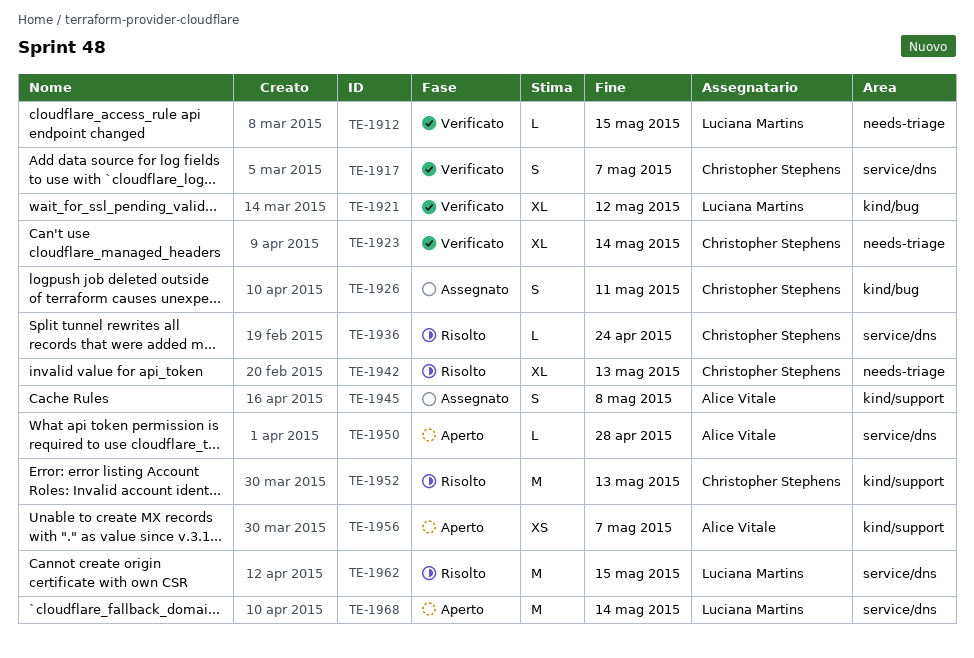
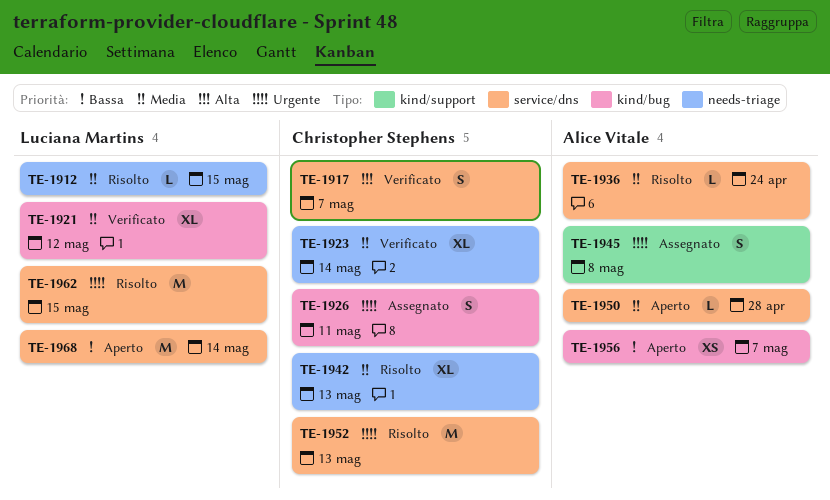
TE-1912, status: Verificato -> Risolto
TE-1936, owner: Christopher Stephens -> Alice Vitale
TE-1952, label: kind/support -> service/dns
TE-1956, label: kind/support -> kind/bug

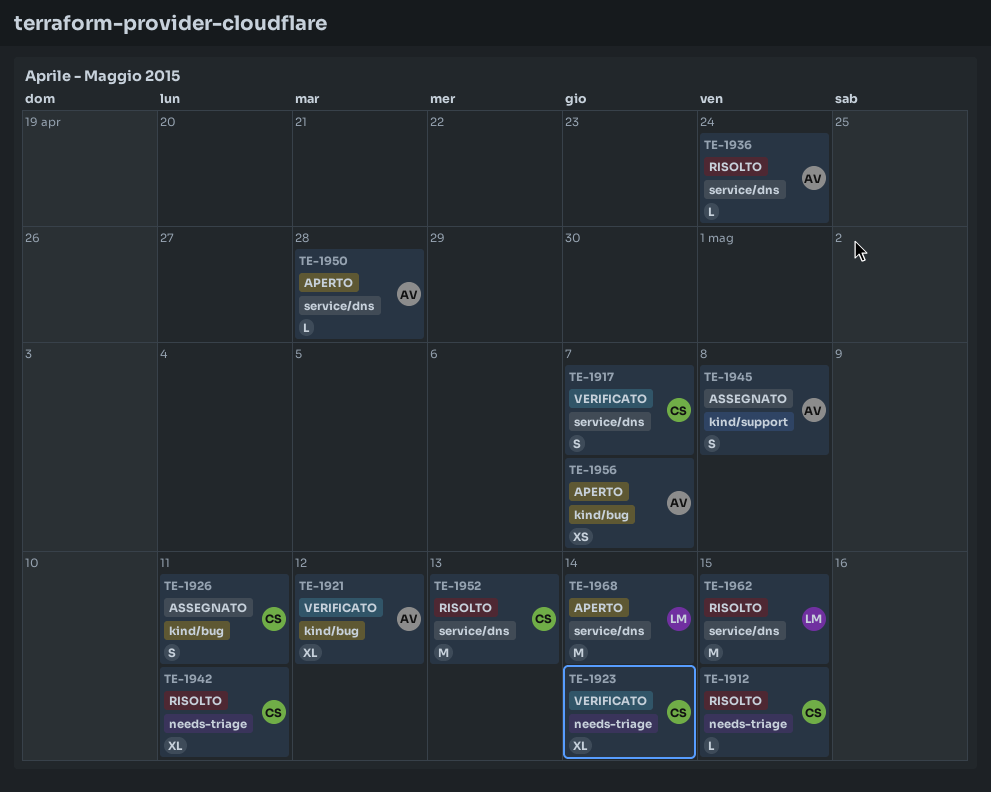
TE-1912, owner: Luciana Martins -> Christopher Stephens
TE-1921, owner: Luciana Martins -> Alice Vitale
TE-1942, due: May 13 -> May 11

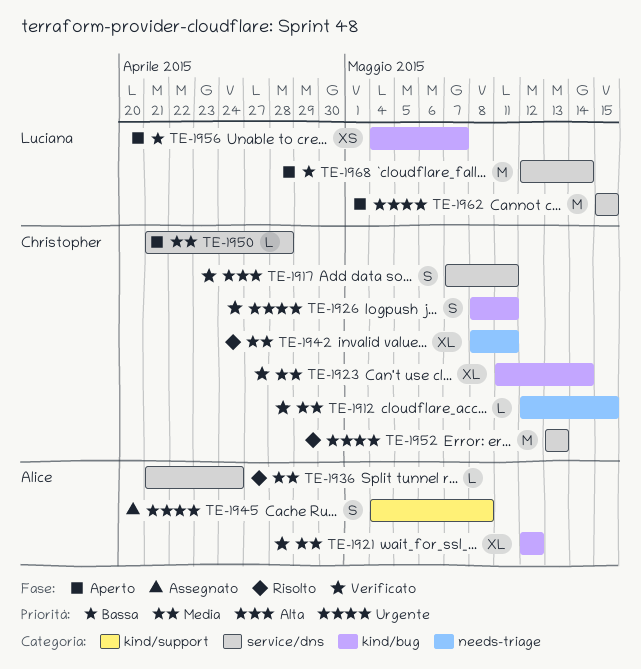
TE-1912, status: Risolto -> Verificato
TE-1917, due: May 7 -> May 11
TE-1923, label: needs-triage -> kind/bug
TE-1926, status: Assegnato -> Verificato
TE-1950, owner: Alice -> Christopher
TE-1956, owner: Alice -> Luciana
TE-1962, status: Risolto -> Aperto

